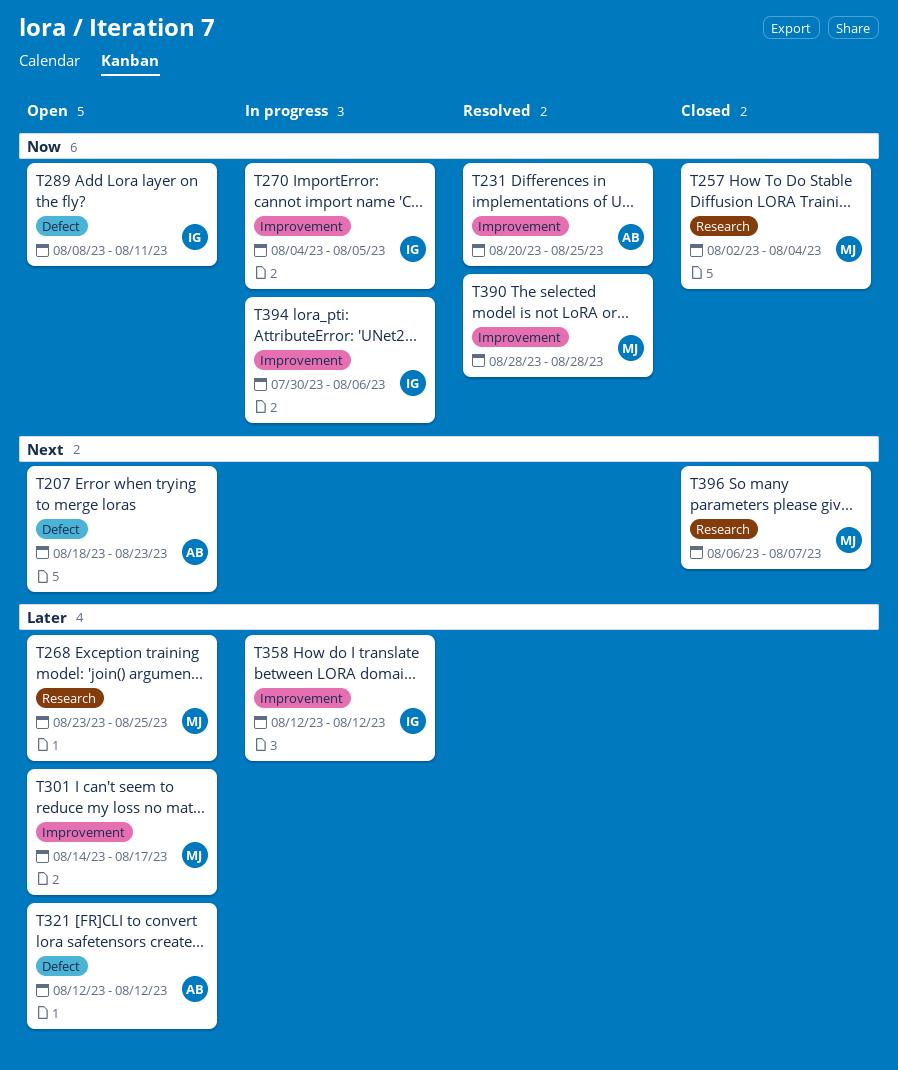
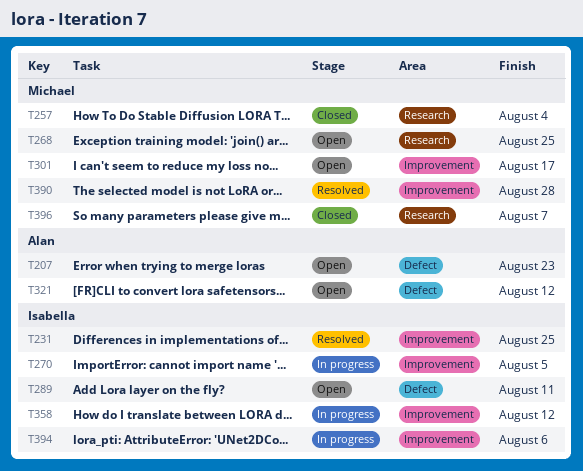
T231, owner: Alan -> Isabella

